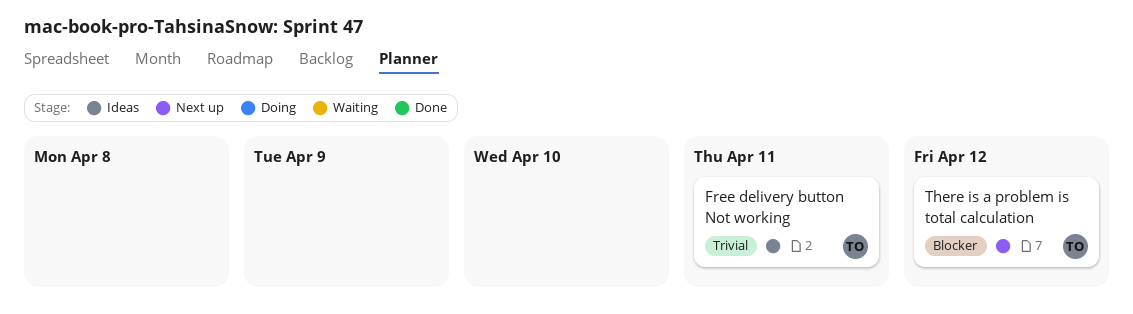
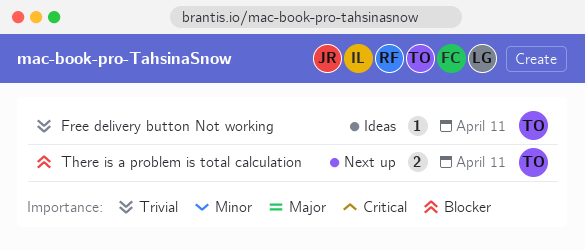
There is a problem is total calculation, due: Apr 12 -> Apr 11

